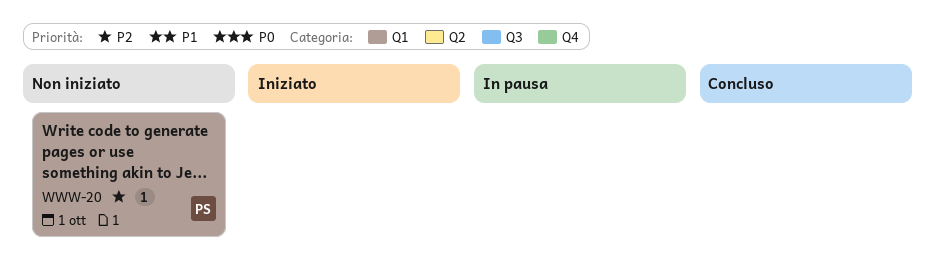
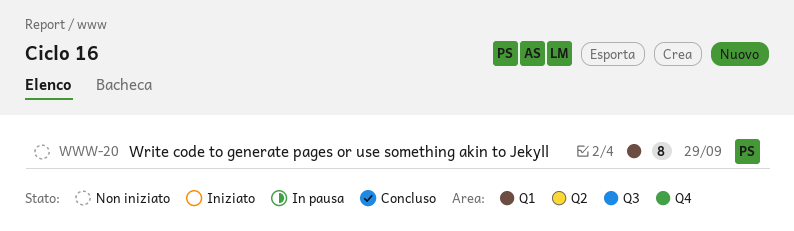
WWW-20, estimate: 1 -> 8
WWW-20, due: Oct 1 -> Sep 29

